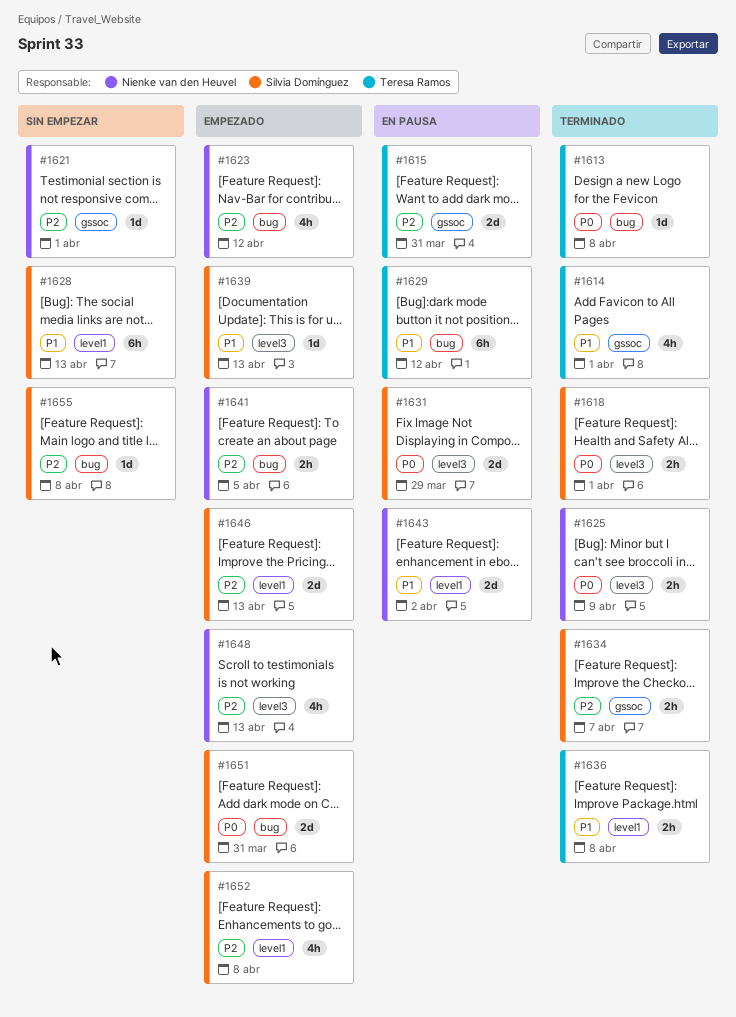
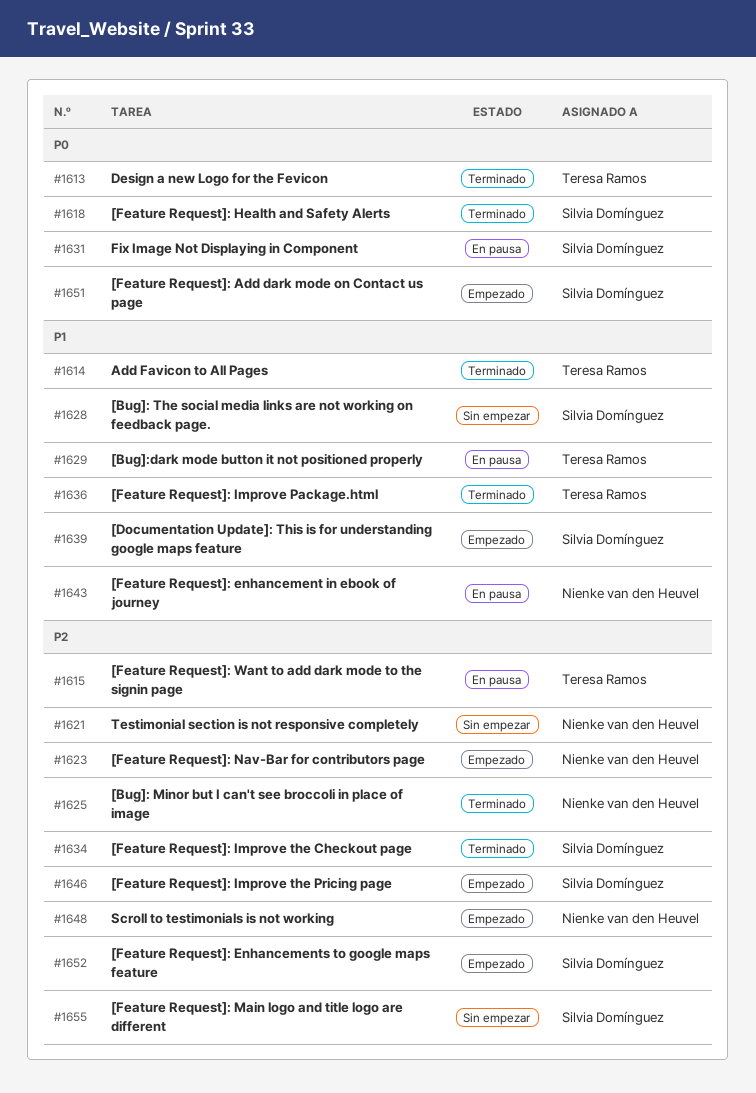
#1625, priority: P0 -> P2
#1641: present -> none

